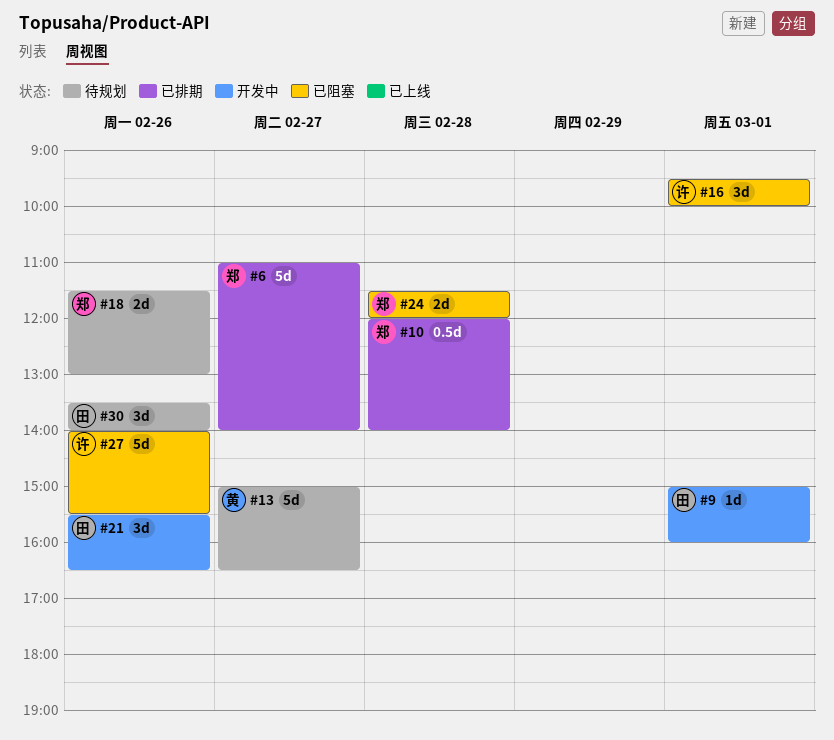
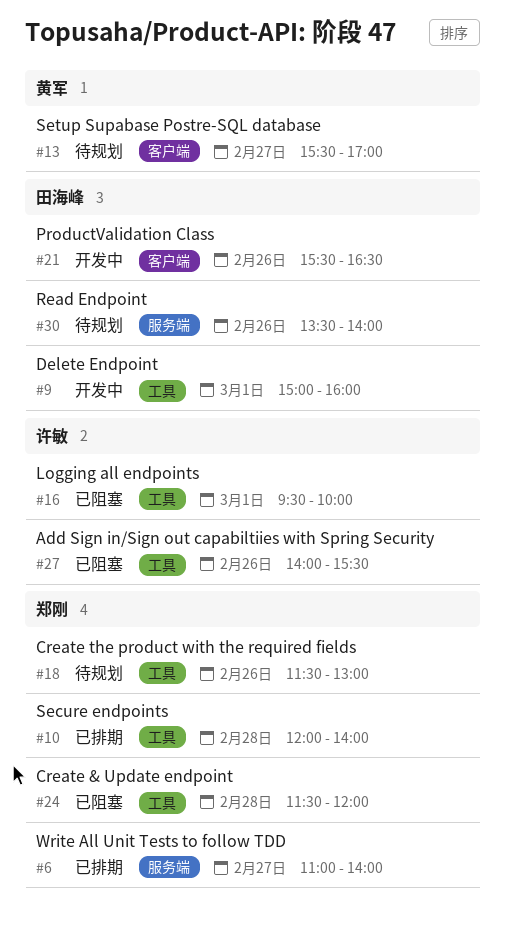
#13, begins: 15:00 -> 15:30
#13, ends: 16:30 -> 17:00

